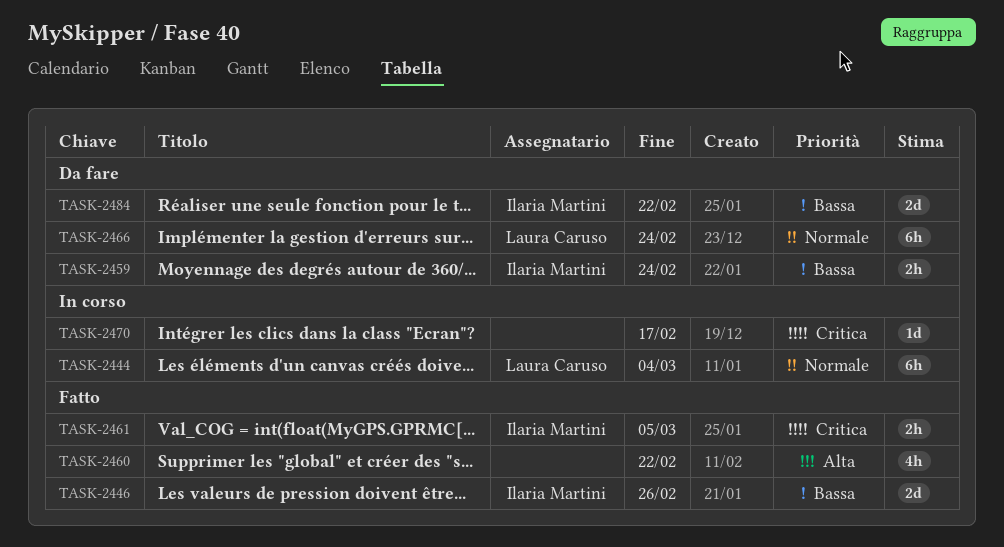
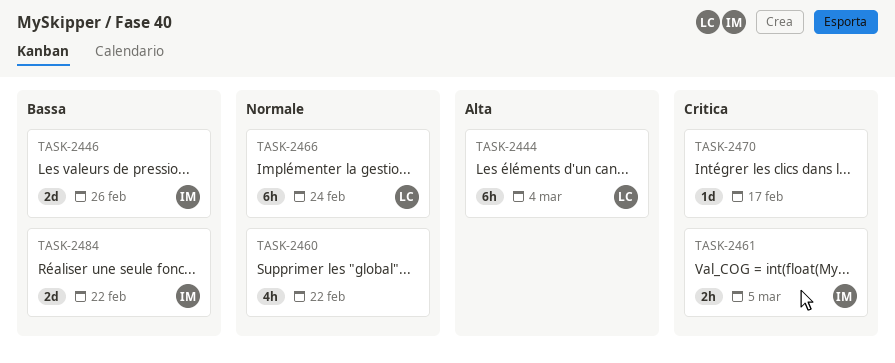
TASK-2444, priority: Normale -> Alta
TASK-2459: present -> none
TASK-2460, priority: Alta -> Normale

